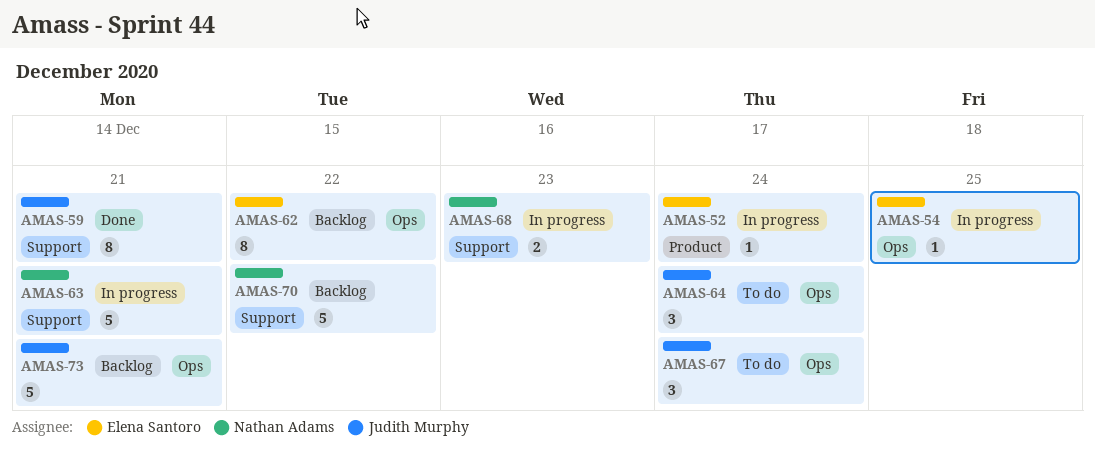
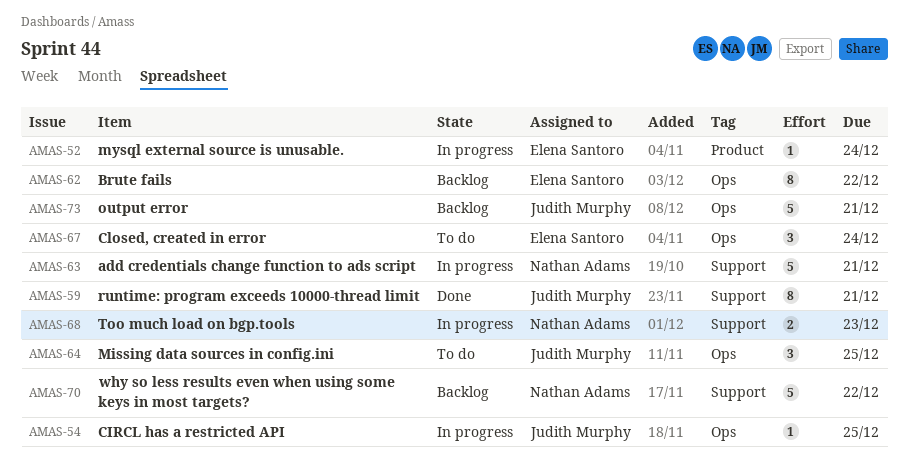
AMAS-54, owner: Elena Santoro -> Judith Murphy
AMAS-64, due: Dec 24 -> Dec 25
AMAS-67, owner: Judith Murphy -> Elena Santoro

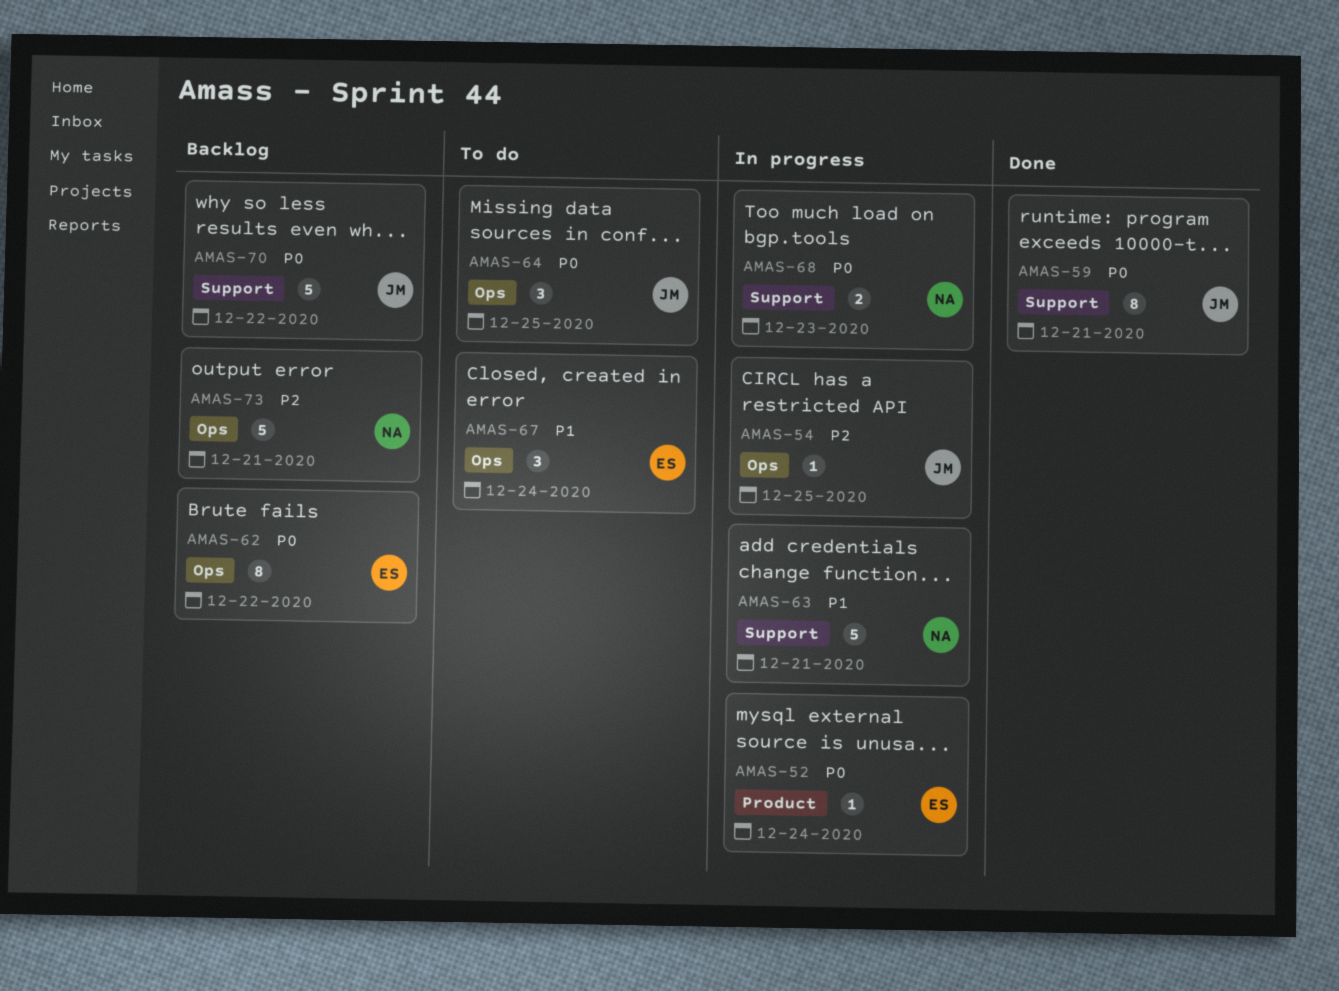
AMAS-70, owner: Nathan Adams -> Judith Murphy
AMAS-73, owner: Judith Murphy -> Nathan Adams

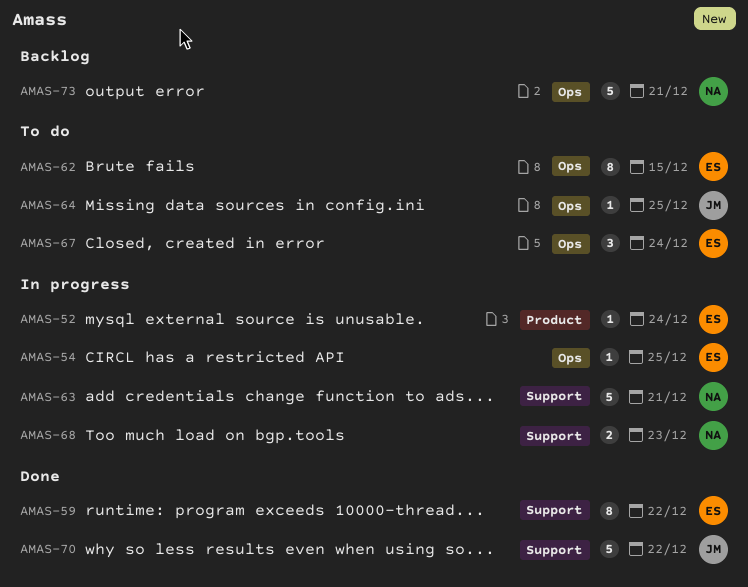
AMAS-54, owner: JM -> ES
AMAS-59, owner: JM -> ES
AMAS-59, due: Dec 21 -> Dec 22
AMAS-62, status: Backlog -> To do
AMAS-62, due: Dec 22 -> Dec 15
AMAS-64, estimate: 3 -> 1
AMAS-70, status: Backlog -> Done

